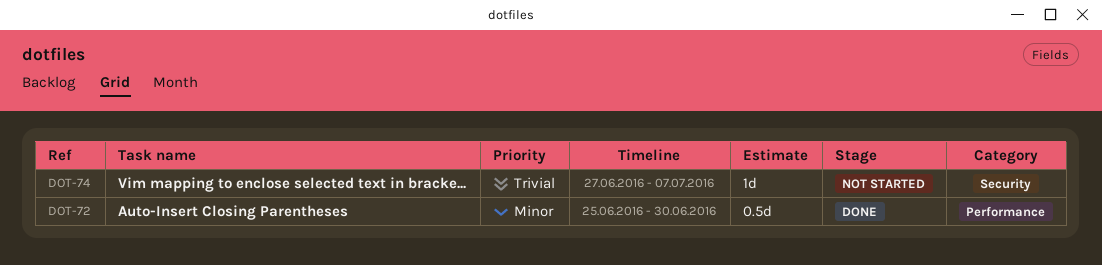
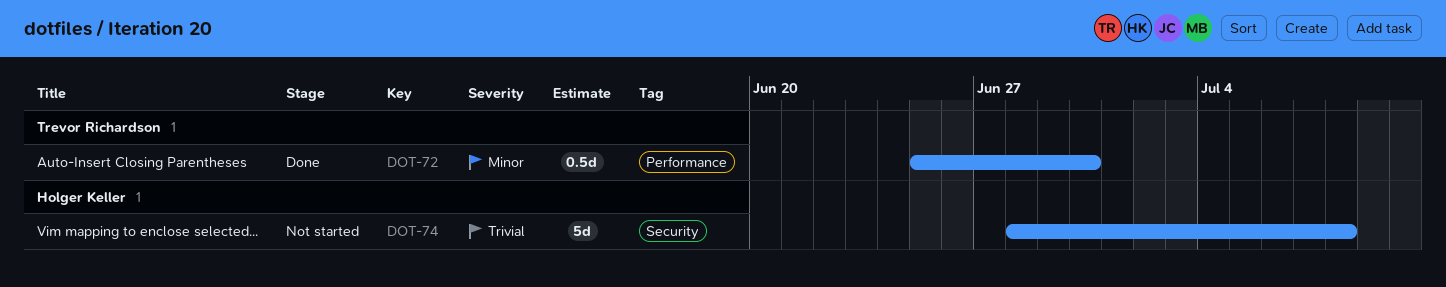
DOT-74, estimate: 1d -> 5d
DOT-74, start: Jun 27 -> Jun 28
DOT-74, due: Jul 7 -> Jul 8

